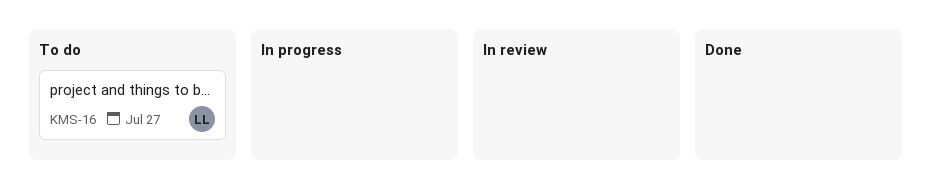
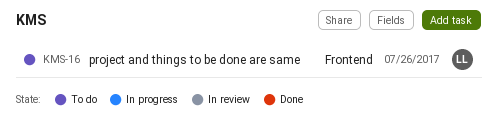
KMS-16, due: Jul 27 -> Jul 26

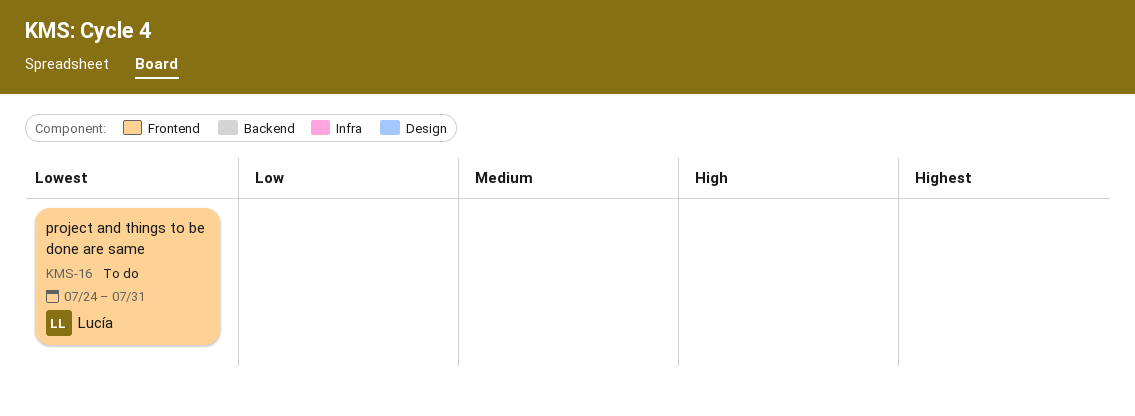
KMS-16, due: Jul 26 -> Jul 31

